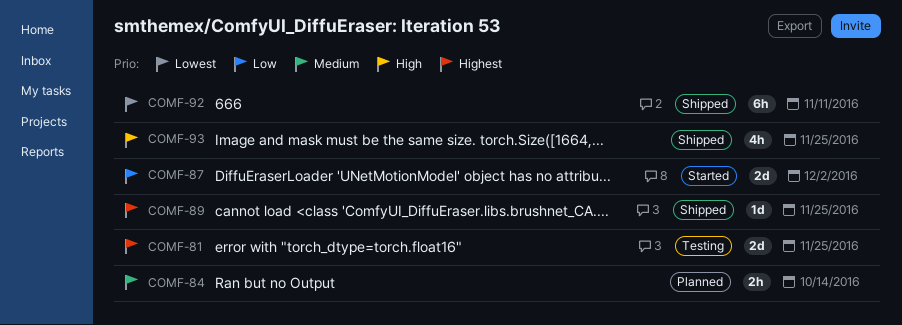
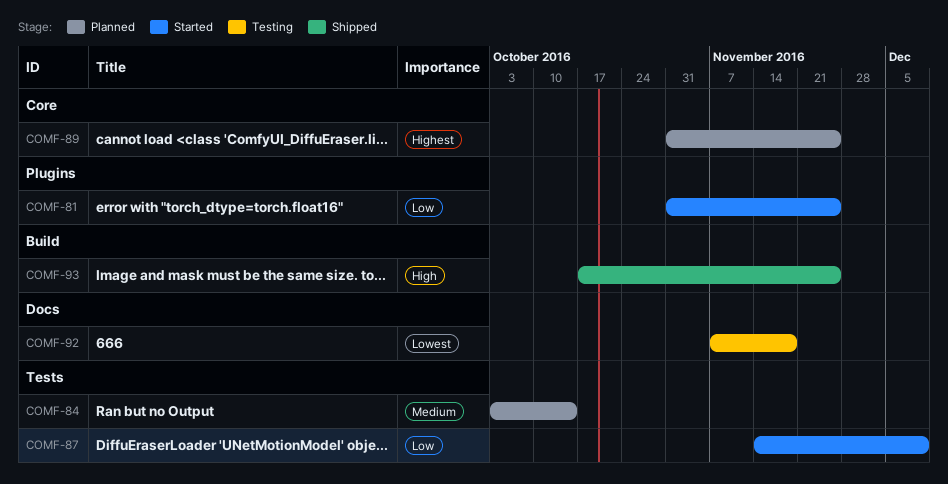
COMF-81, status: Testing -> Started
COMF-81, priority: Highest -> Low
COMF-87, due: Dec 2 -> Dec 9
COMF-89, status: Shipped -> Planned
COMF-92, status: Shipped -> Testing
COMF-92, due: Nov 11 -> Nov 18

